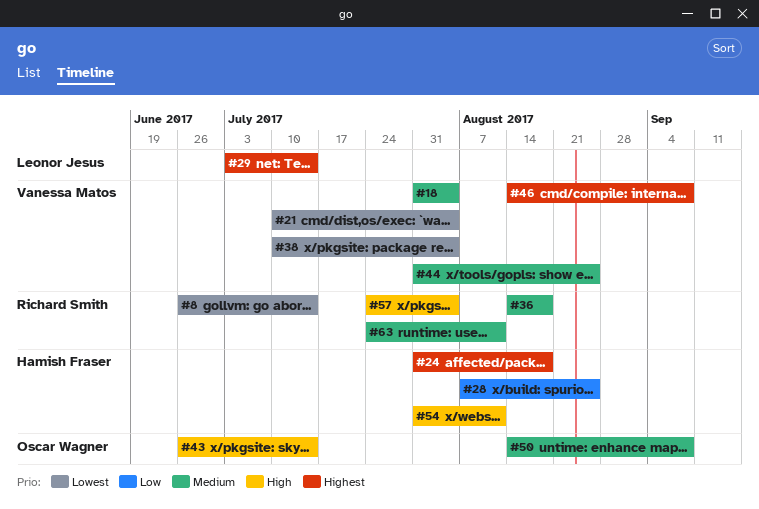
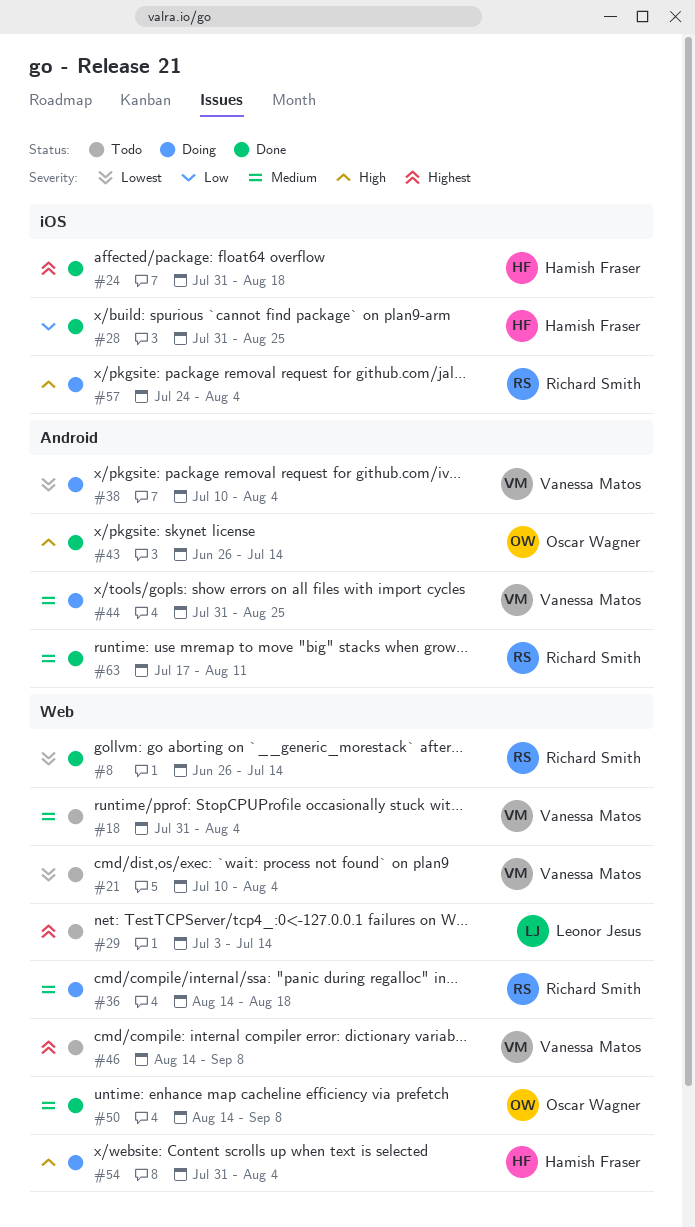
#28, start: Aug 7 -> Jul 31
#54, due: Aug 11 -> Aug 4
#63, start: Jul 24 -> Jul 17

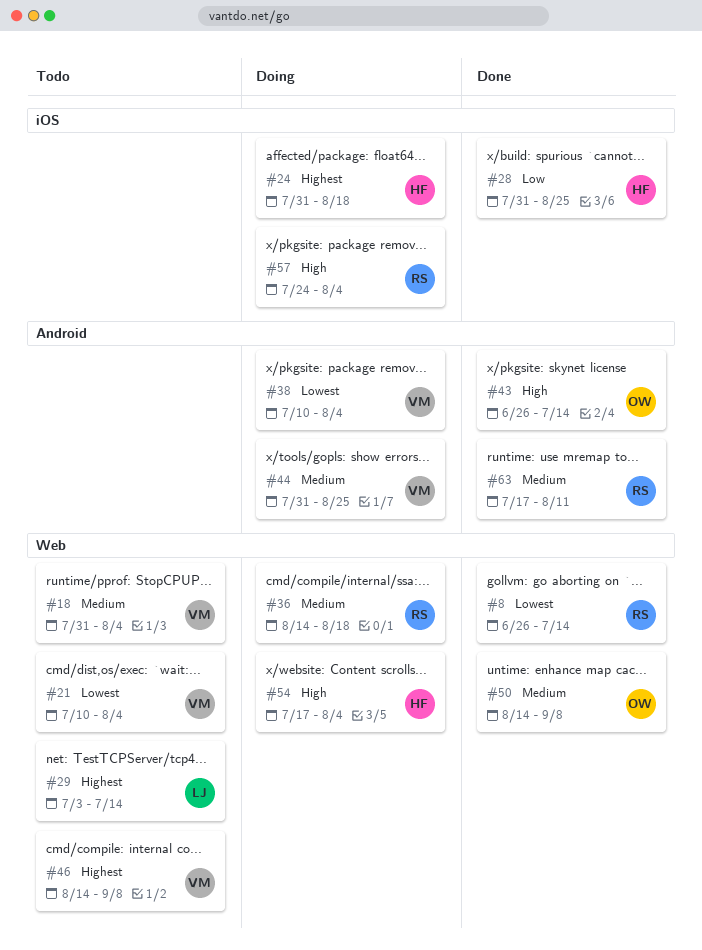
#24, status: Done -> Doing
#54, start: Jul 31 -> Jul 17

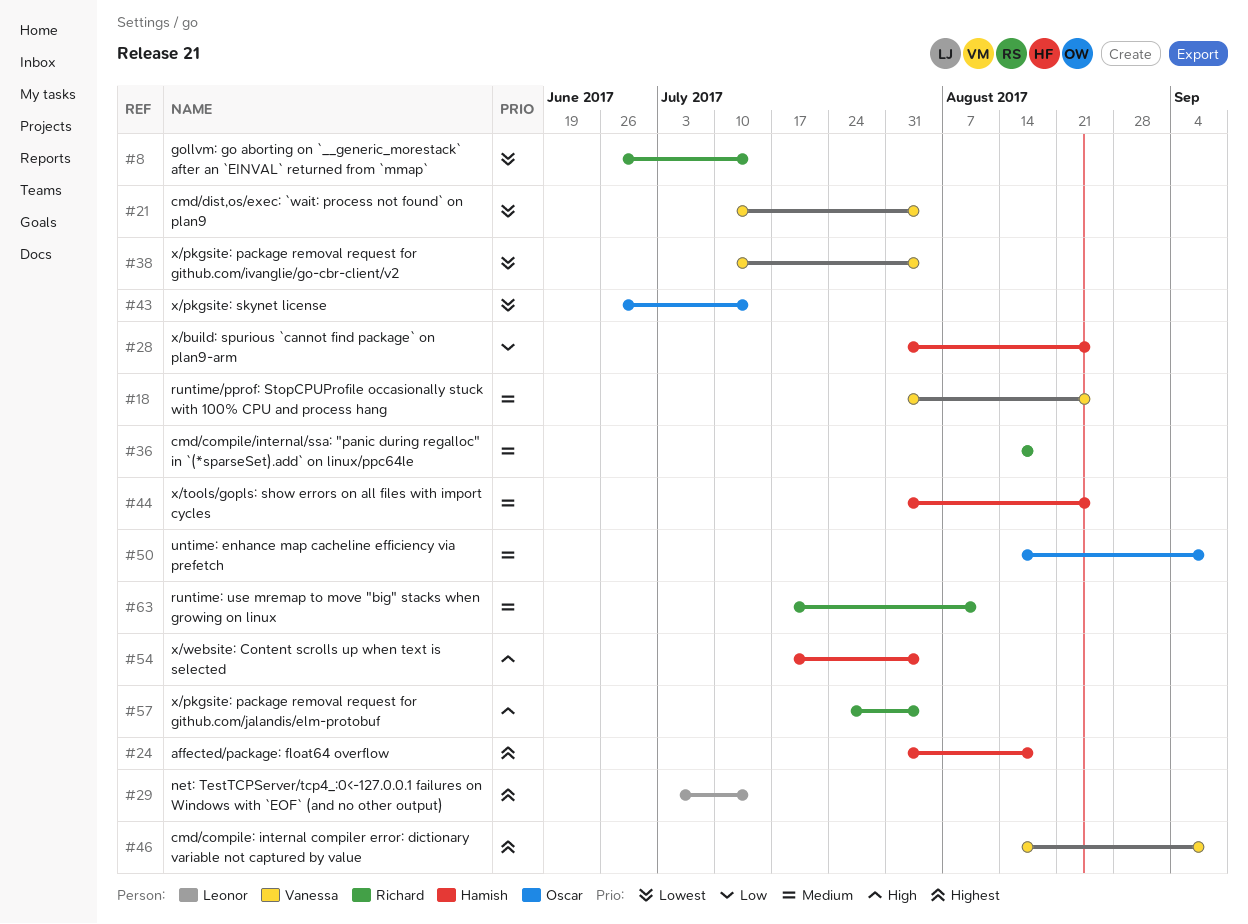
#18, due: Aug 4 -> Aug 25
#43, priority: High -> Lowest
#44, owner: Vanessa -> Hamish

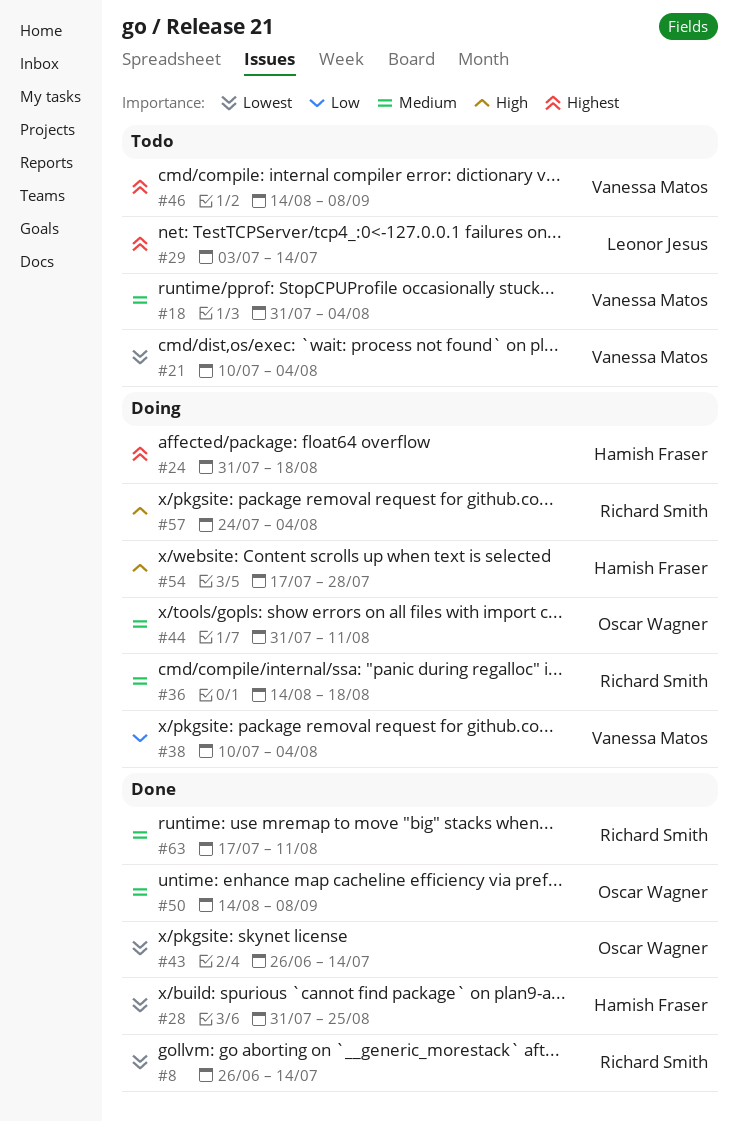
#18, due: Aug 25 -> Aug 4
#28, priority: Low -> Lowest
#38, priority: Lowest -> Low
#44, owner: Hamish Fraser -> Oscar Wagner
#44, due: Aug 25 -> Aug 11
#54, due: Aug 4 -> Jul 28

